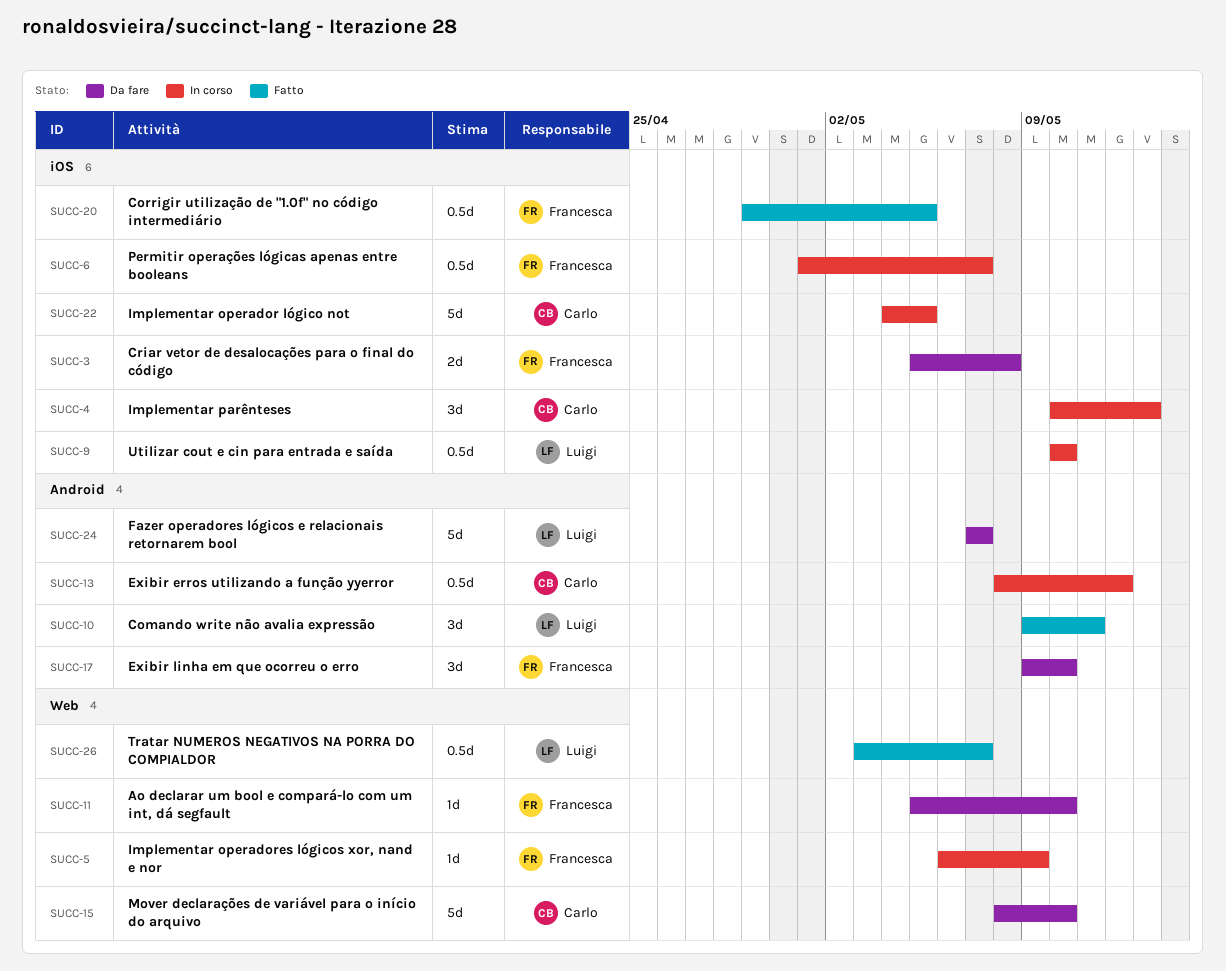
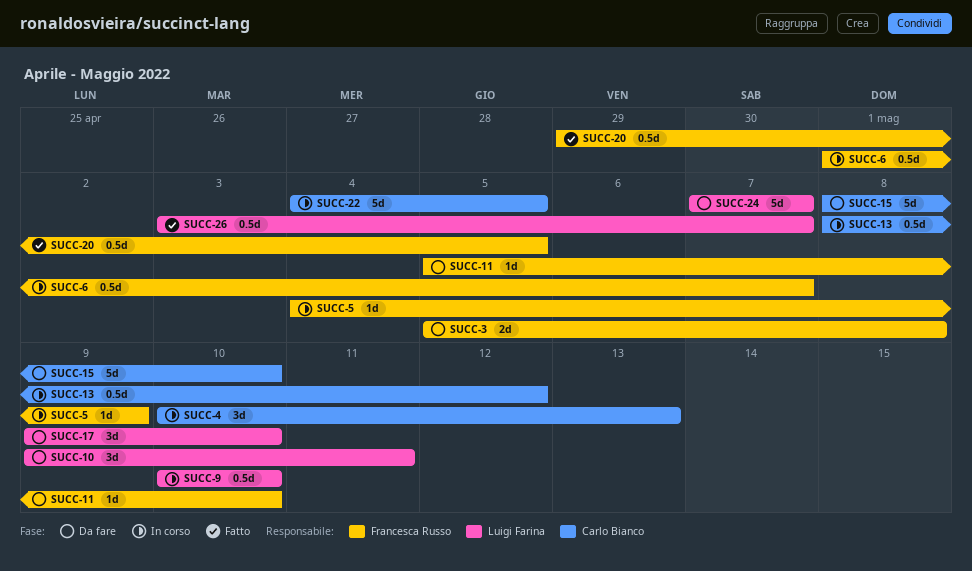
SUCC-5, start: May 6 -> May 4
SUCC-10, status: Fatto -> Da fare
SUCC-17, owner: Francesca Russo -> Luigi Farina

